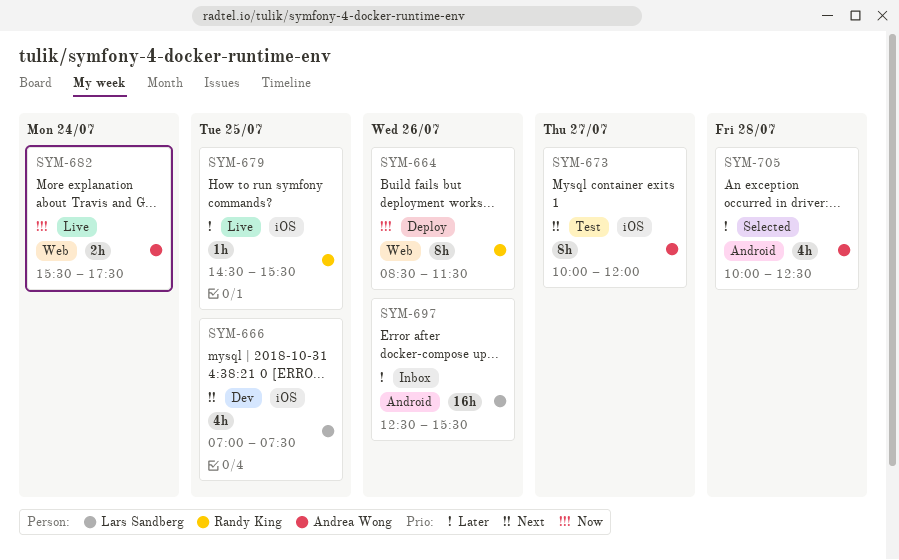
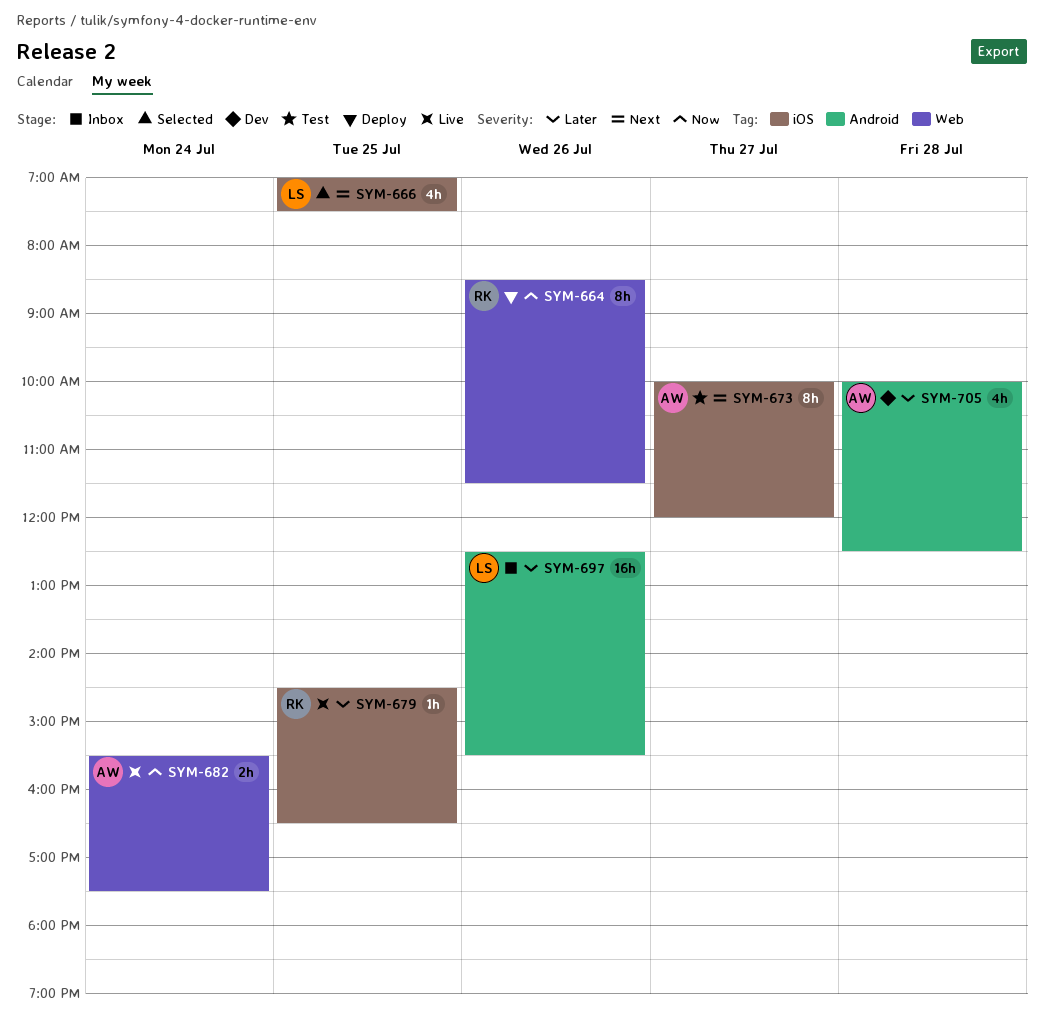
SYM-666, status: Dev -> Selected
SYM-679, ends: 15:30 -> 16:30
SYM-705, status: Selected -> Dev

